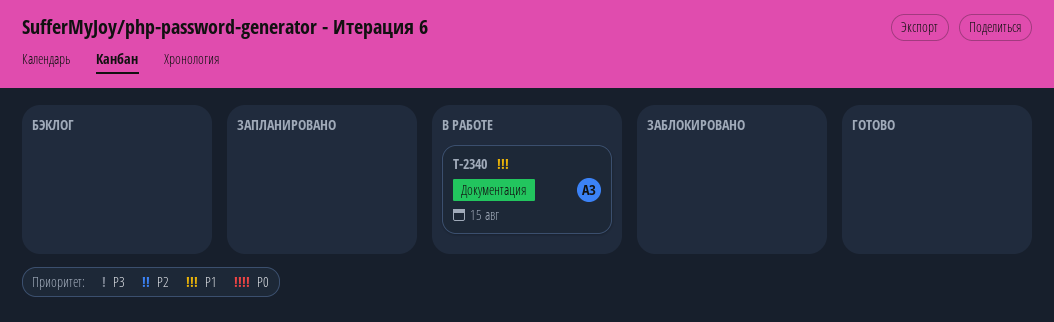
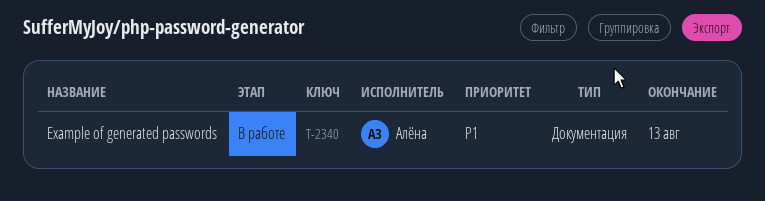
T-2340, due: Aug 15 -> Aug 13

